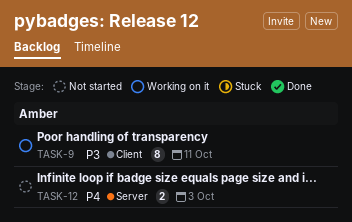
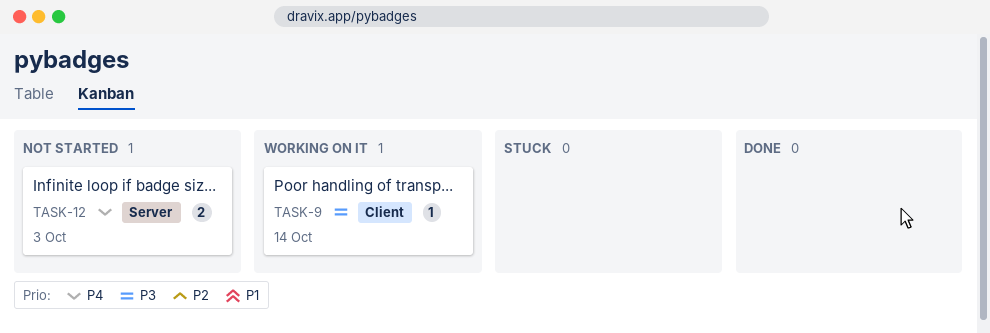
TASK-9, estimate: 8 -> 1
TASK-9, due: Oct 11 -> Oct 14

